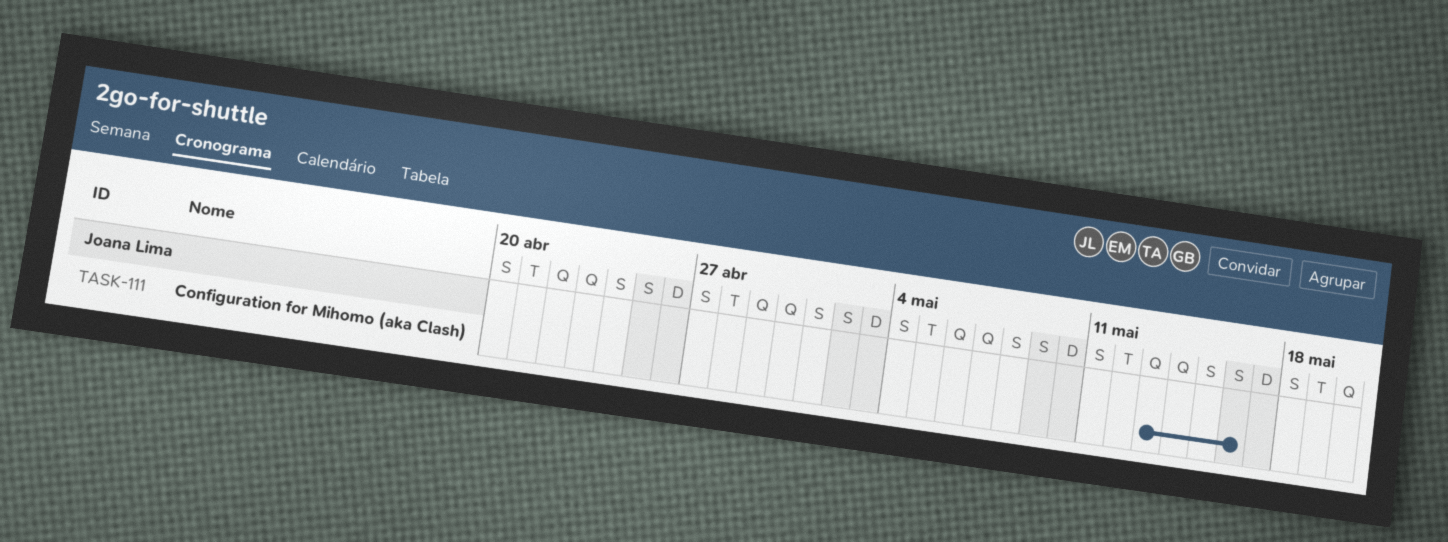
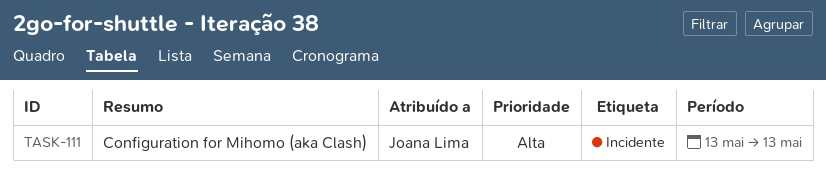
TASK-111, due: May 16 -> May 13

